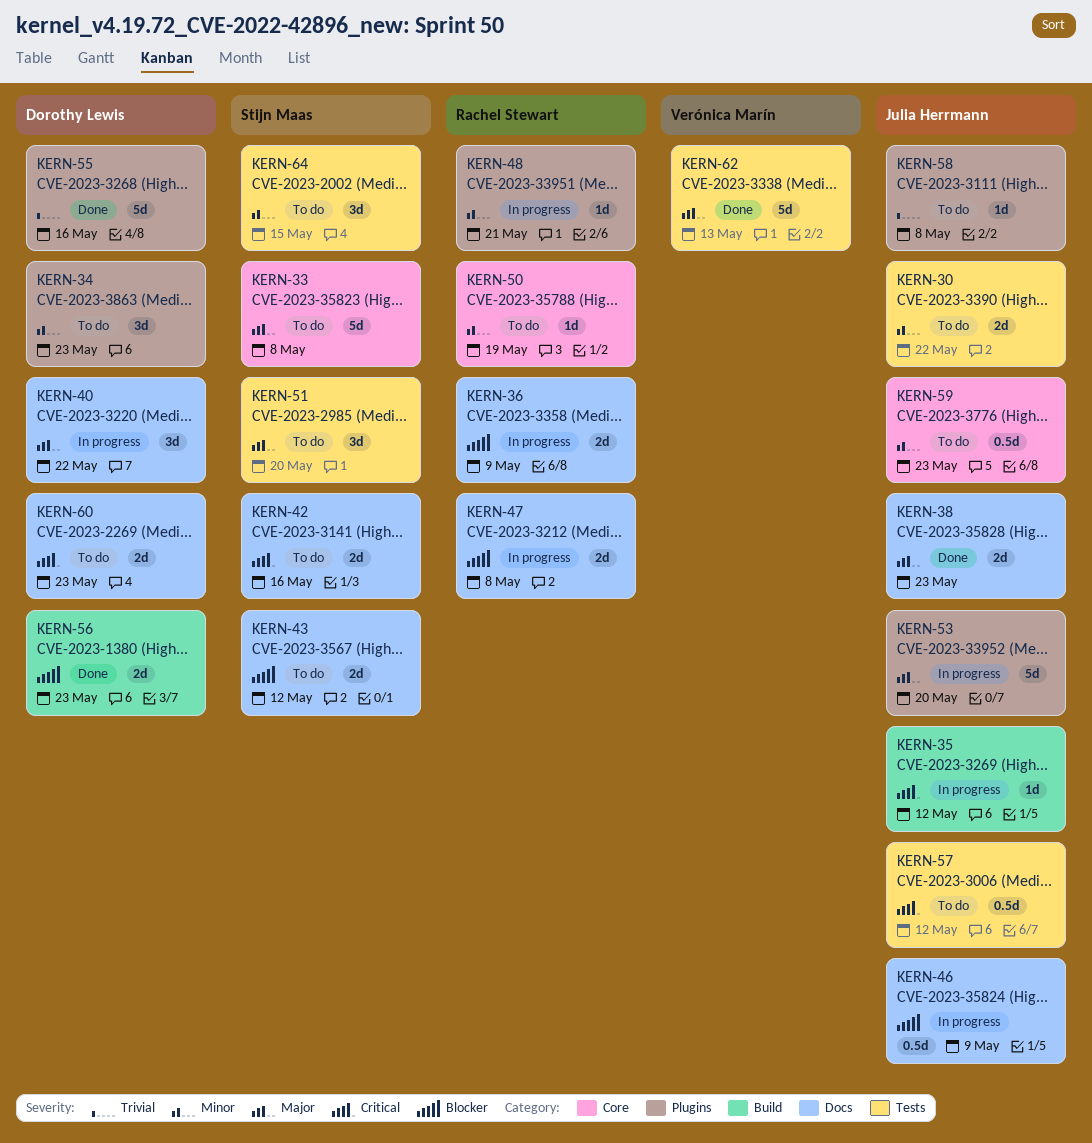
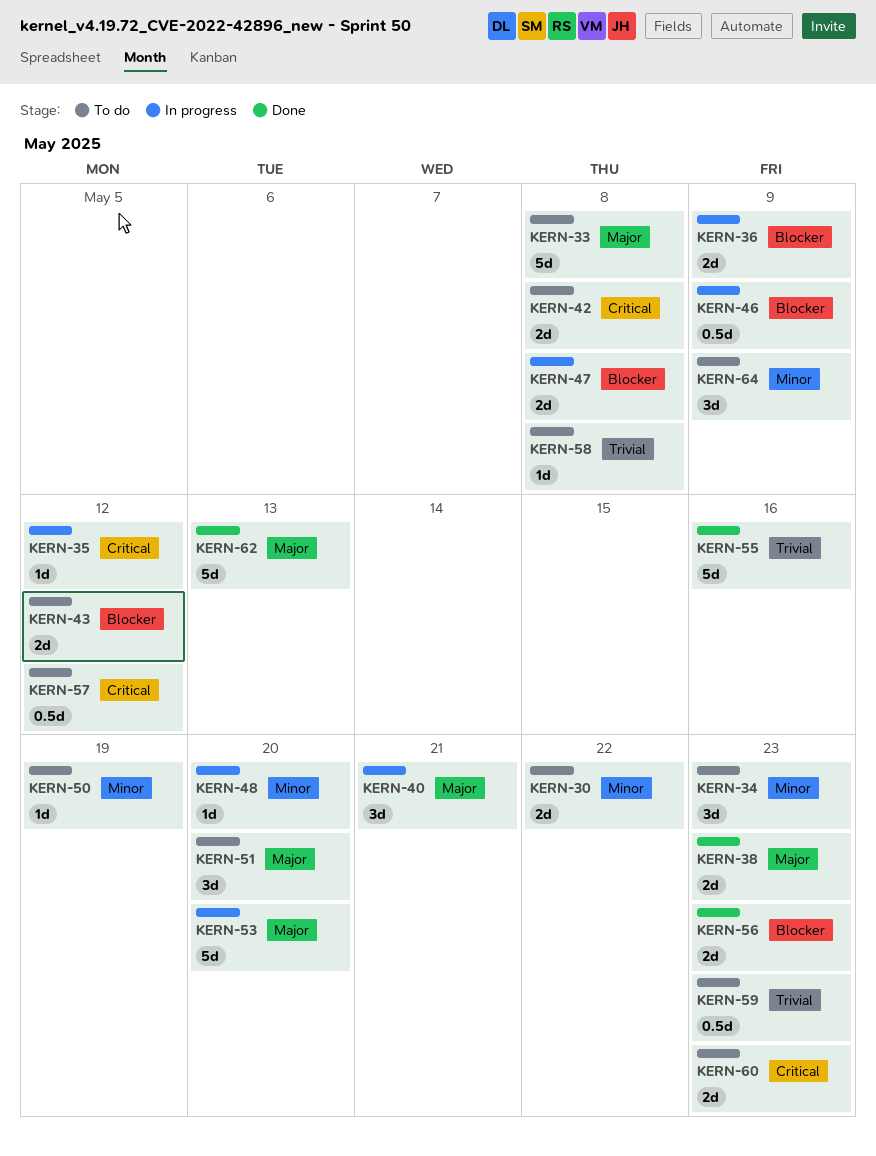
KERN-40, due: May 22 -> May 21
KERN-42, due: May 16 -> May 8
KERN-48, due: May 21 -> May 20
KERN-59, priority: Minor -> Trivial
KERN-64, due: May 15 -> May 9

